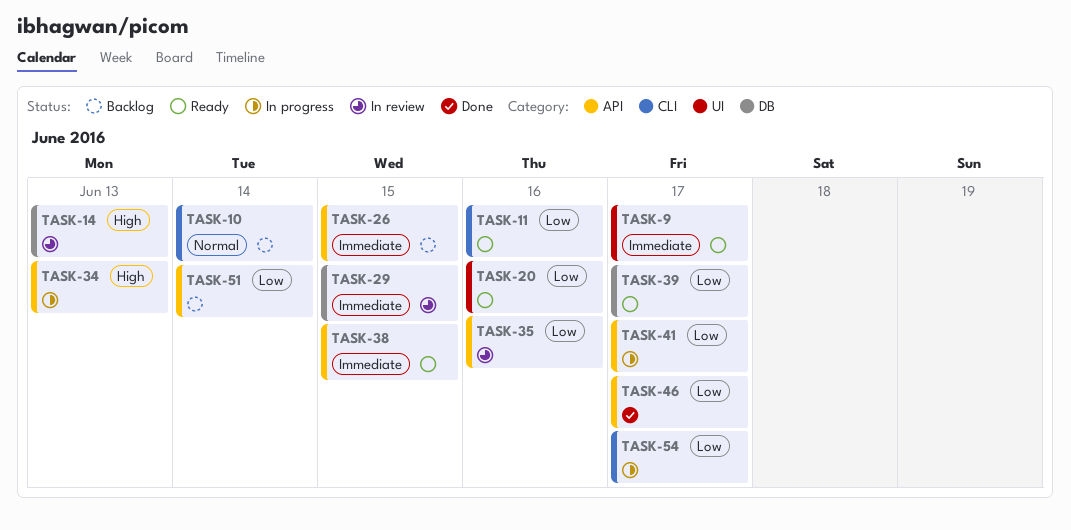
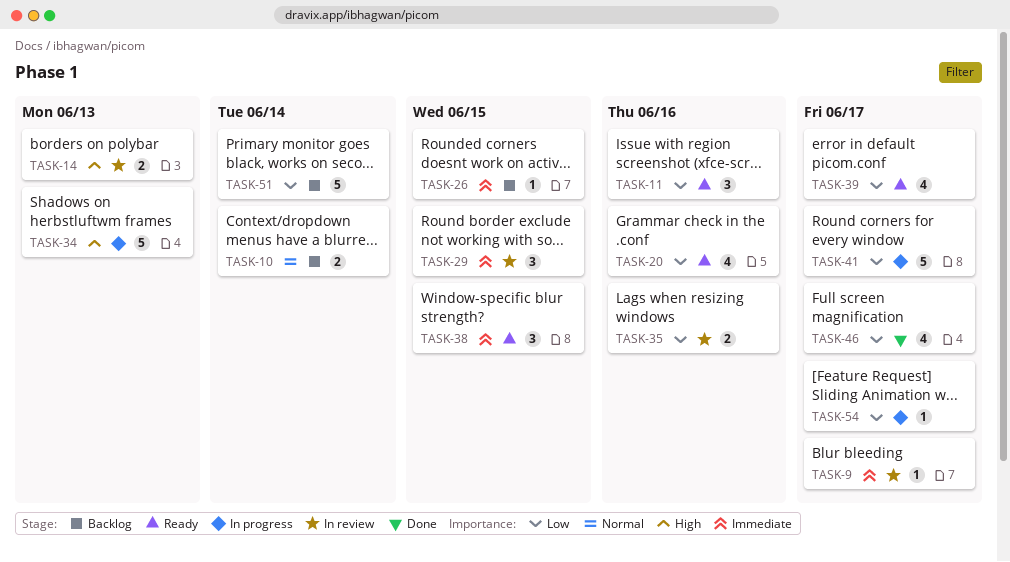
TASK-9, status: Ready -> In review

